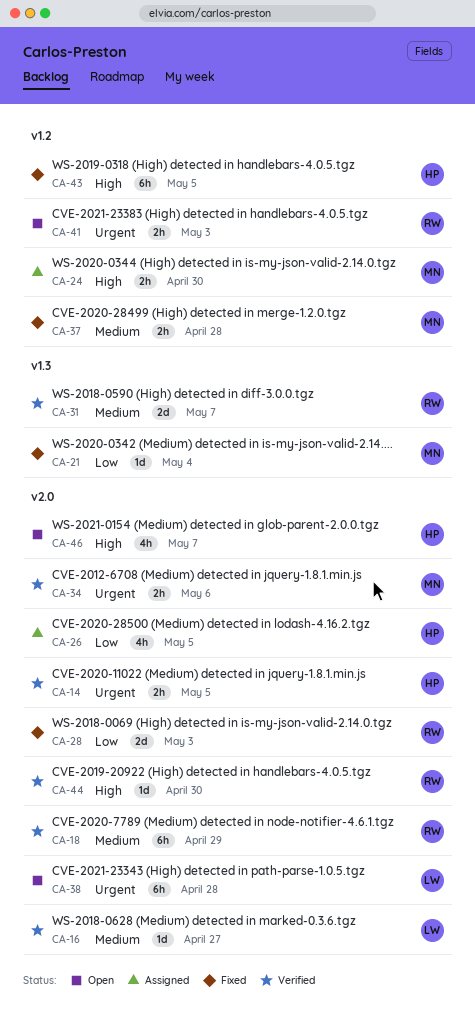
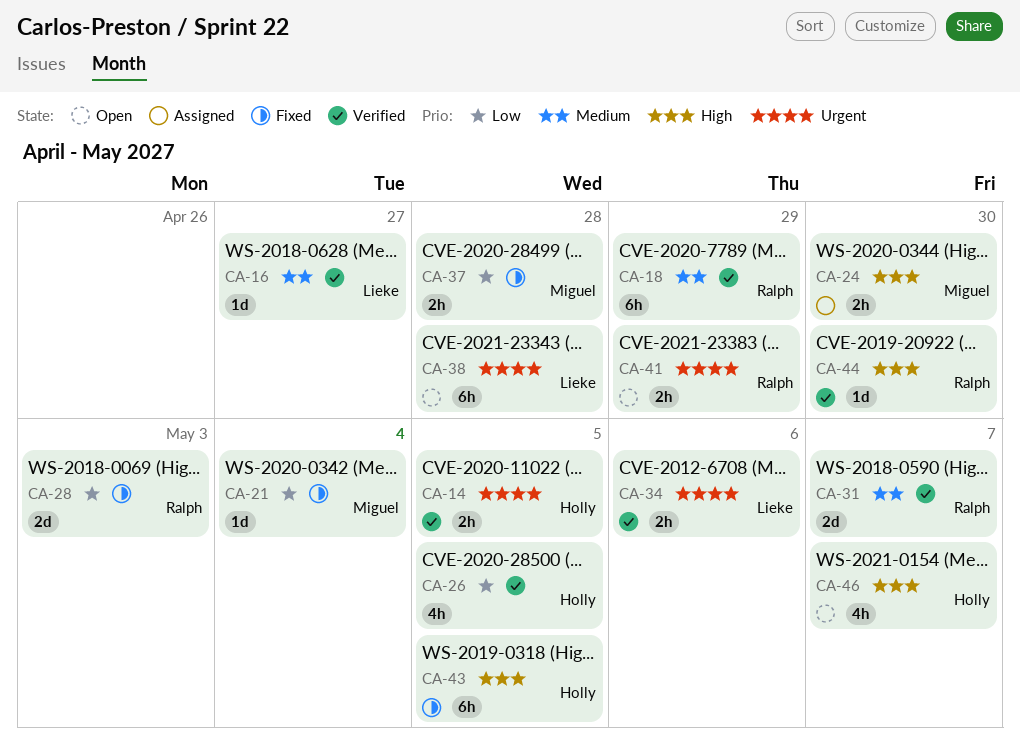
CA-26, status: Assigned -> Verified
CA-34, owner: Miguel -> Lieke
CA-37, priority: Medium -> Low
CA-41, due: May 3 -> Apr 29

